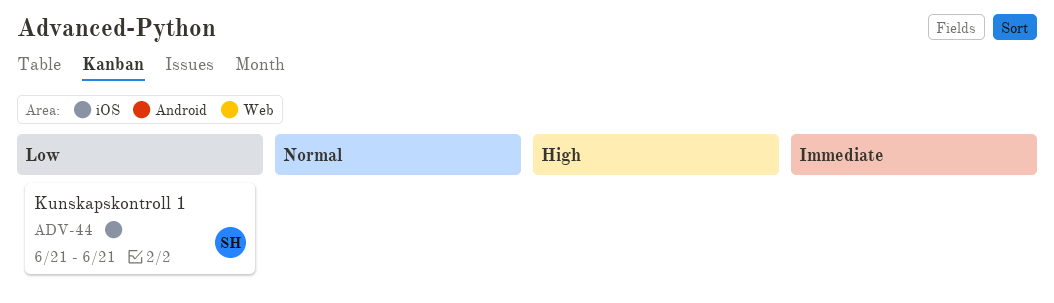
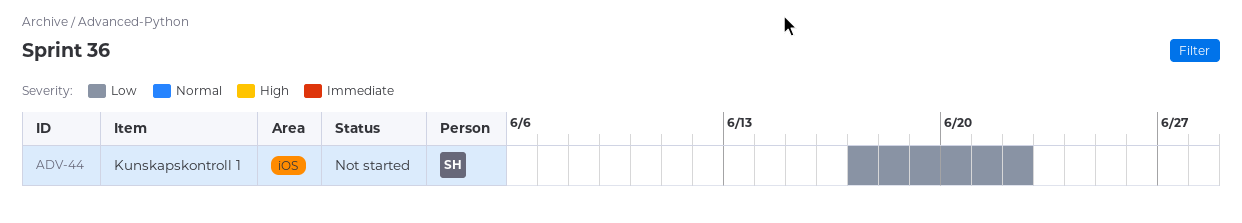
ADV-44, start: Jun 21 -> Jun 17
ADV-44, due: Jun 21 -> Jun 22

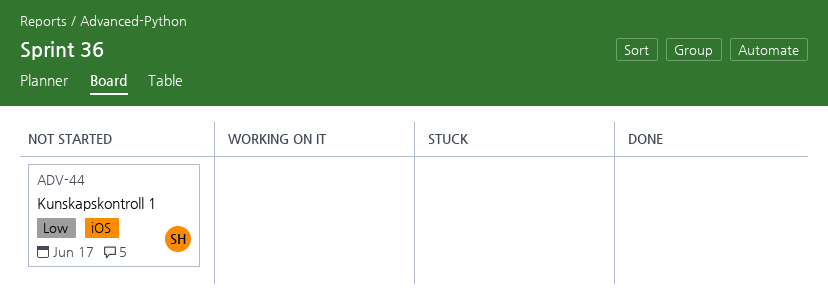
ADV-44, due: Jun 22 -> Jun 17

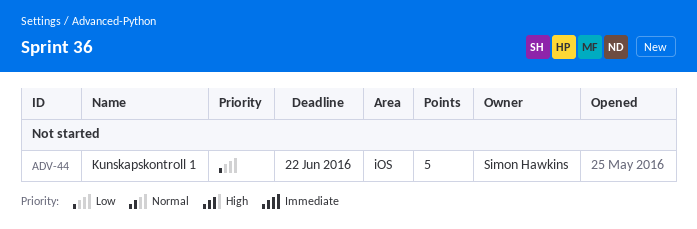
ADV-44, due: Jun 17 -> Jun 22

